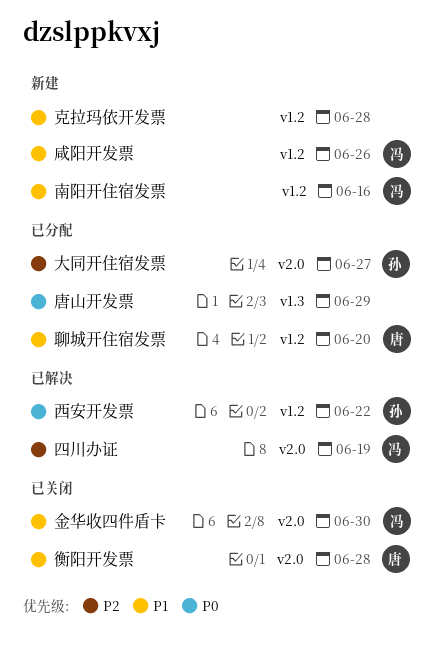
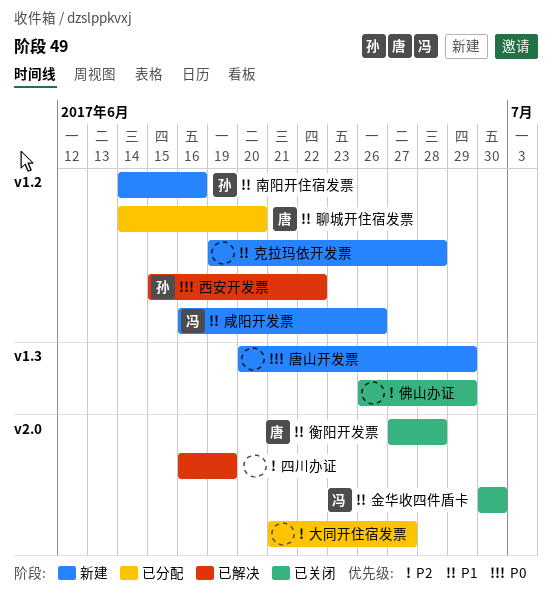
佛山办证: none -> present
南阳开住宿发票, owner: 冯 -> 孙
唐山开发票, status: 已分配 -> 新建
四川办证, owner: 冯 -> none
大同开住宿发票, owner: 孙 -> none

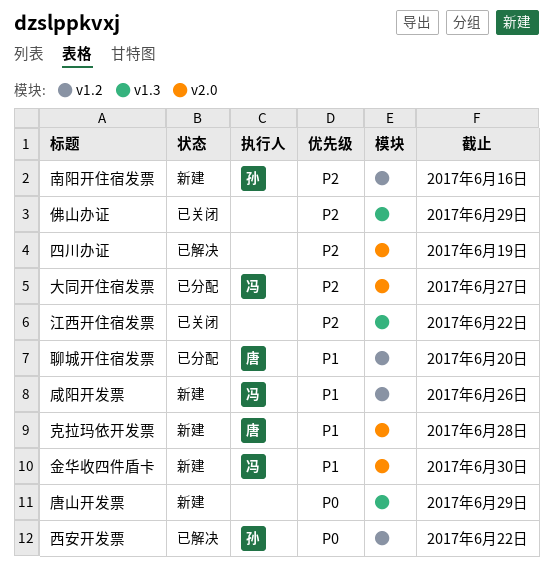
克拉玛依开发票, owner: none -> 唐
克拉玛依开发票, label: v1.2 -> v2.0
南阳开住宿发票, priority: P1 -> P2
大同开住宿发票, owner: none -> 冯
江西开住宿发票: none -> present
衡阳开发票: present -> none
金华收四件盾卡, status: 已关闭 -> 新建

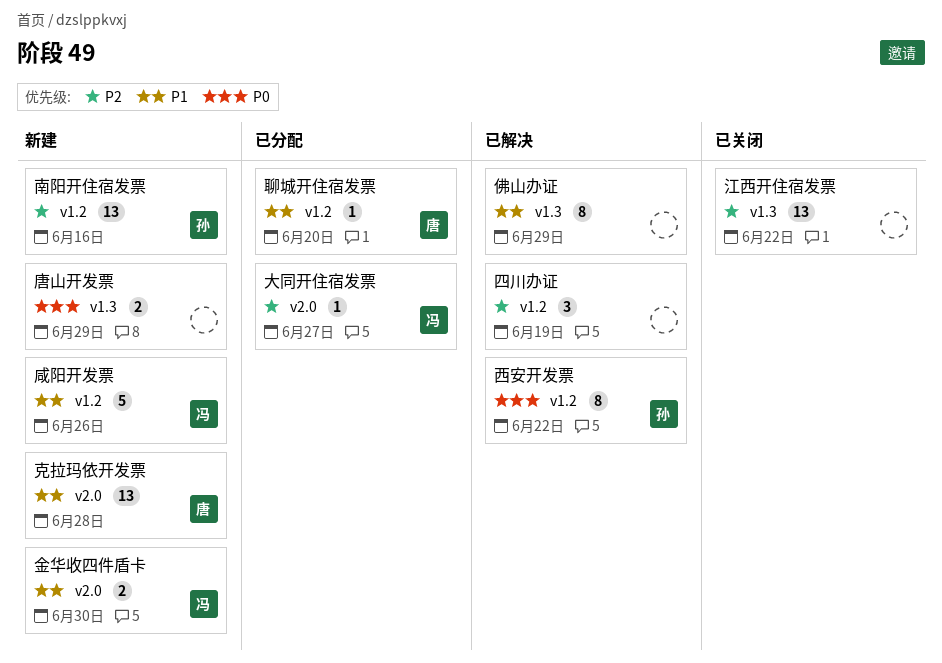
佛山办证, status: 已关闭 -> 已解决
佛山办证, priority: P2 -> P1
四川办证, label: v2.0 -> v1.2

